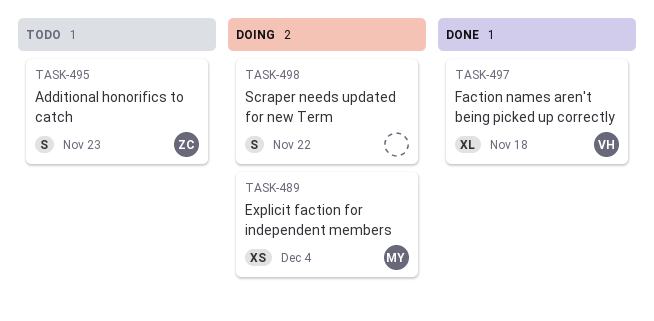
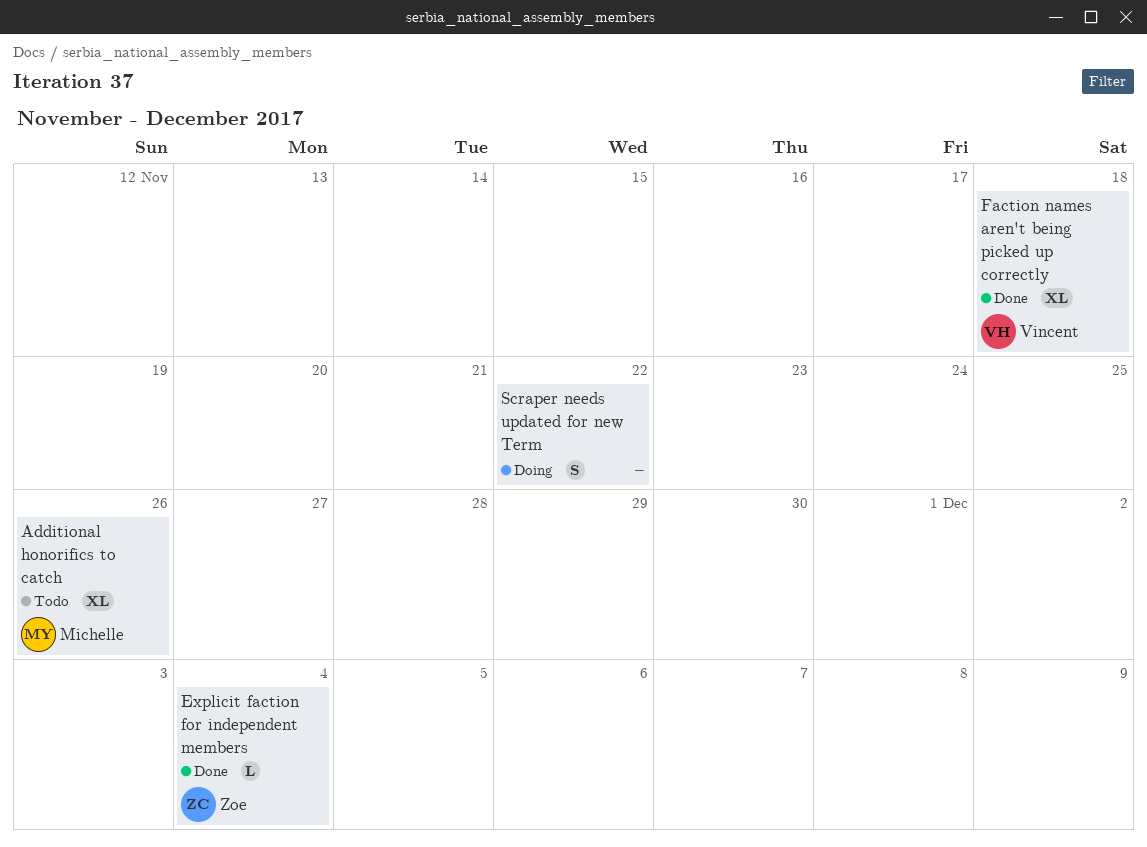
Additional honorifics to catch, owner: Zoe -> Michelle
Additional honorifics to catch, estimate: S -> XL
Additional honorifics to catch, due: Nov 23 -> Nov 26
Explicit faction for independent members, status: Doing -> Done
Explicit faction for independent members, owner: Michelle -> Zoe
Explicit faction for independent members, estimate: XS -> L

